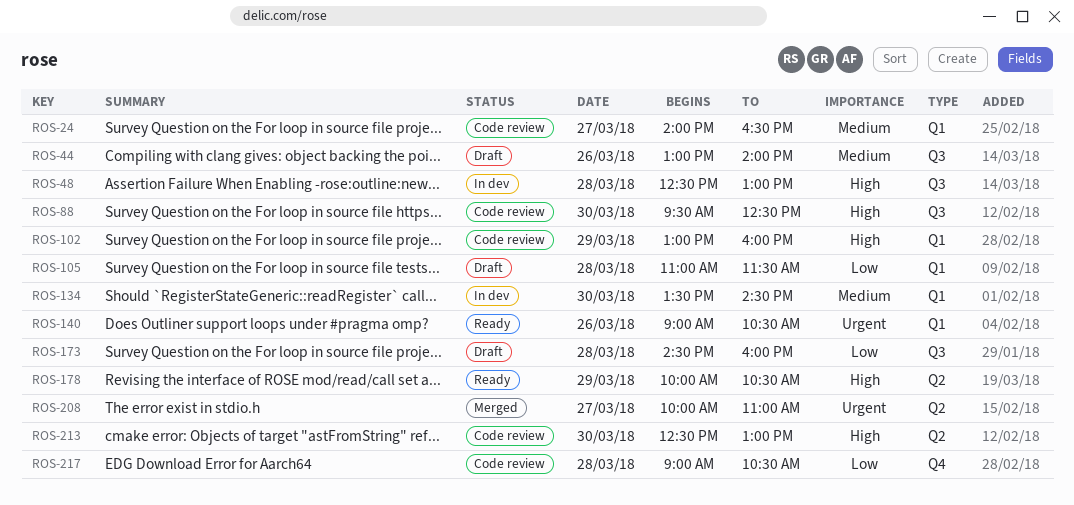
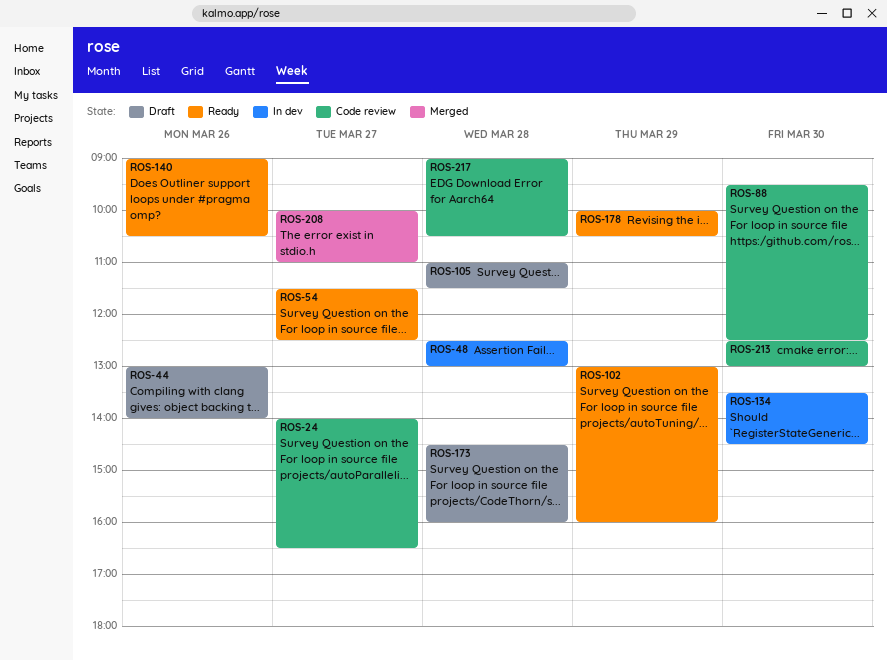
ROS-54: none -> present
ROS-102, status: Code review -> Ready

